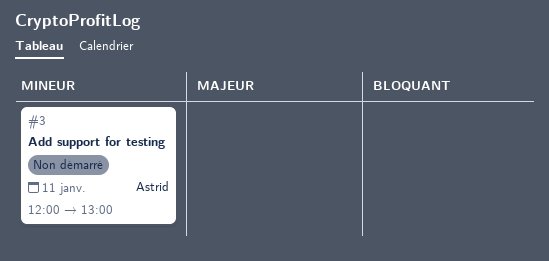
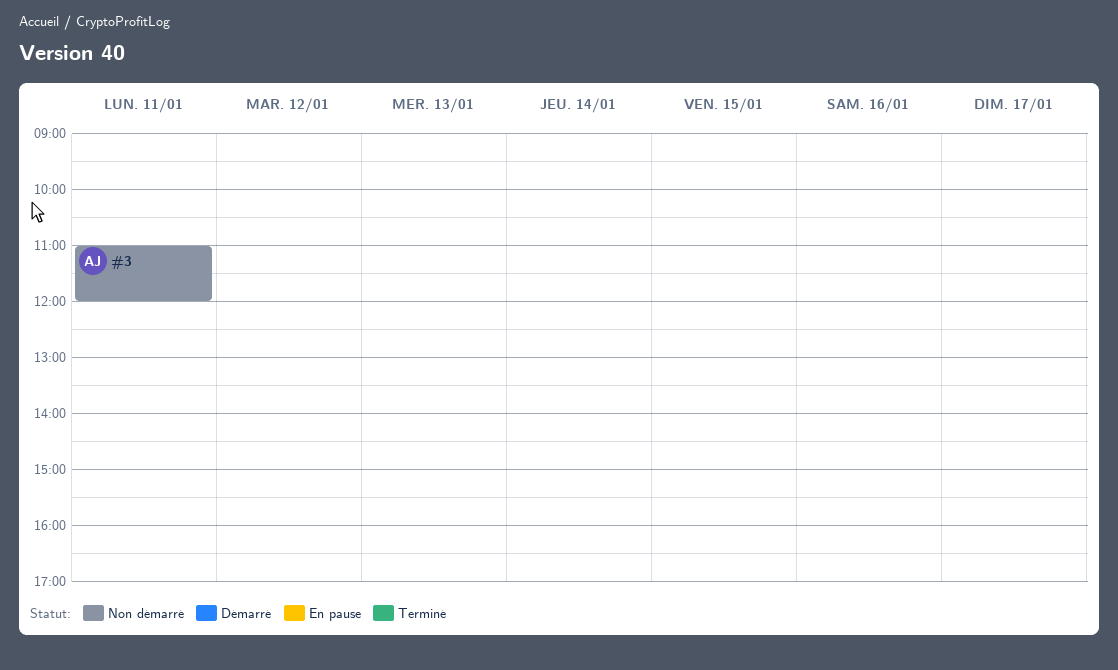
#3, begins: 12:00 -> 11:00
#3, ends: 13:00 -> 12:00

